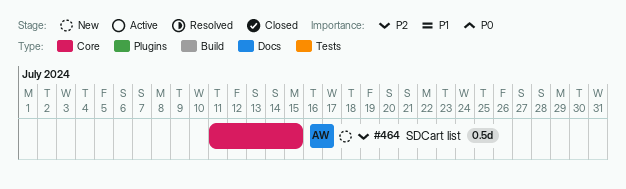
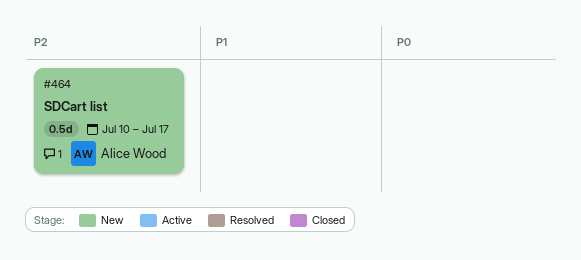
#464, start: Jul 11 -> Jul 10
#464, due: Jul 15 -> Jul 17

